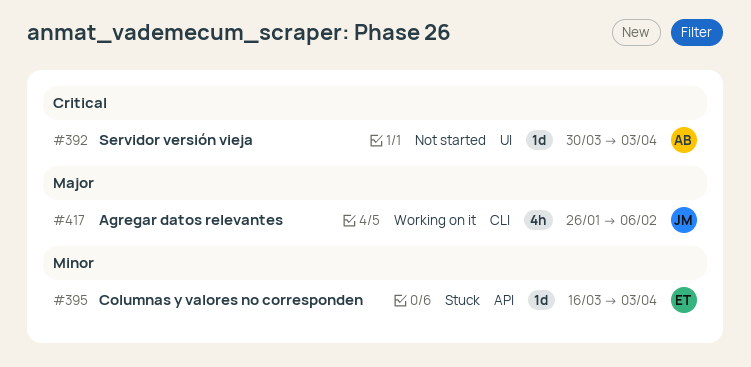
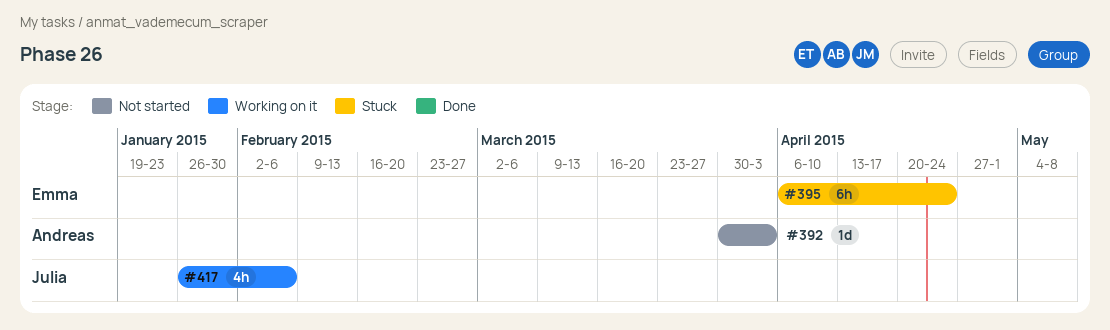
#395, estimate: 1d -> 6h
#395, start: Mar 16 -> Apr 6
#395, due: Apr 3 -> Apr 24

